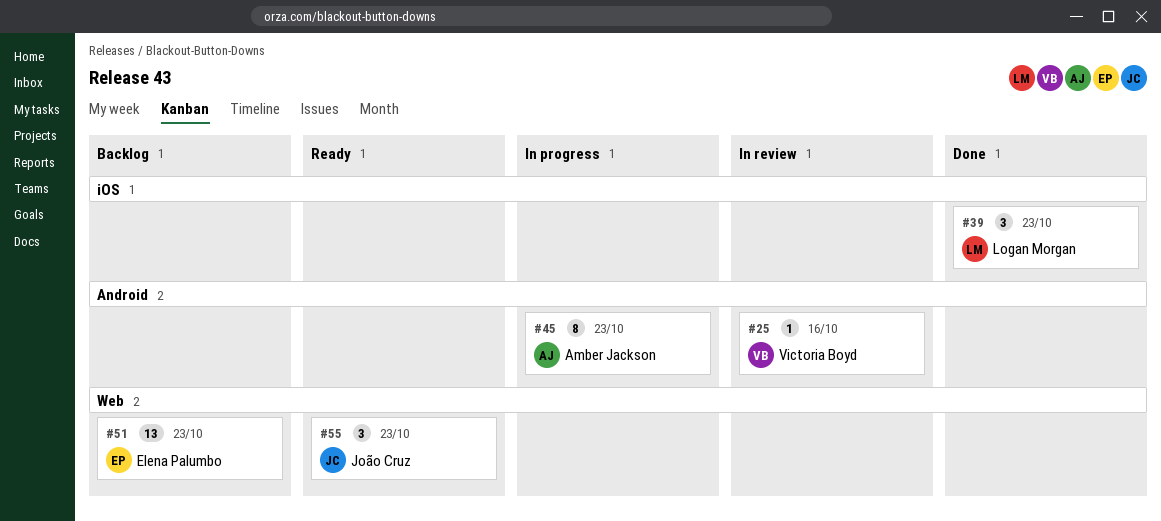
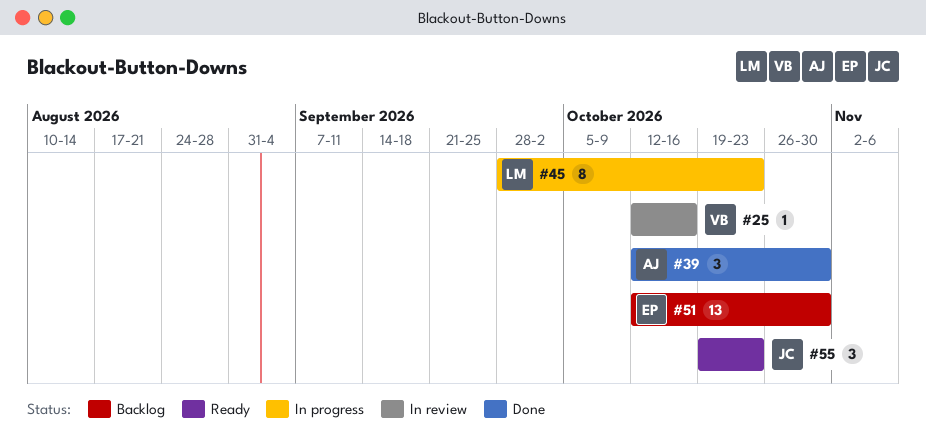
#39, owner: Logan Morgan -> Amber Jackson
#39, due: Oct 23 -> Oct 30
#45, owner: Amber Jackson -> Logan Morgan
#51, due: Oct 23 -> Oct 30

